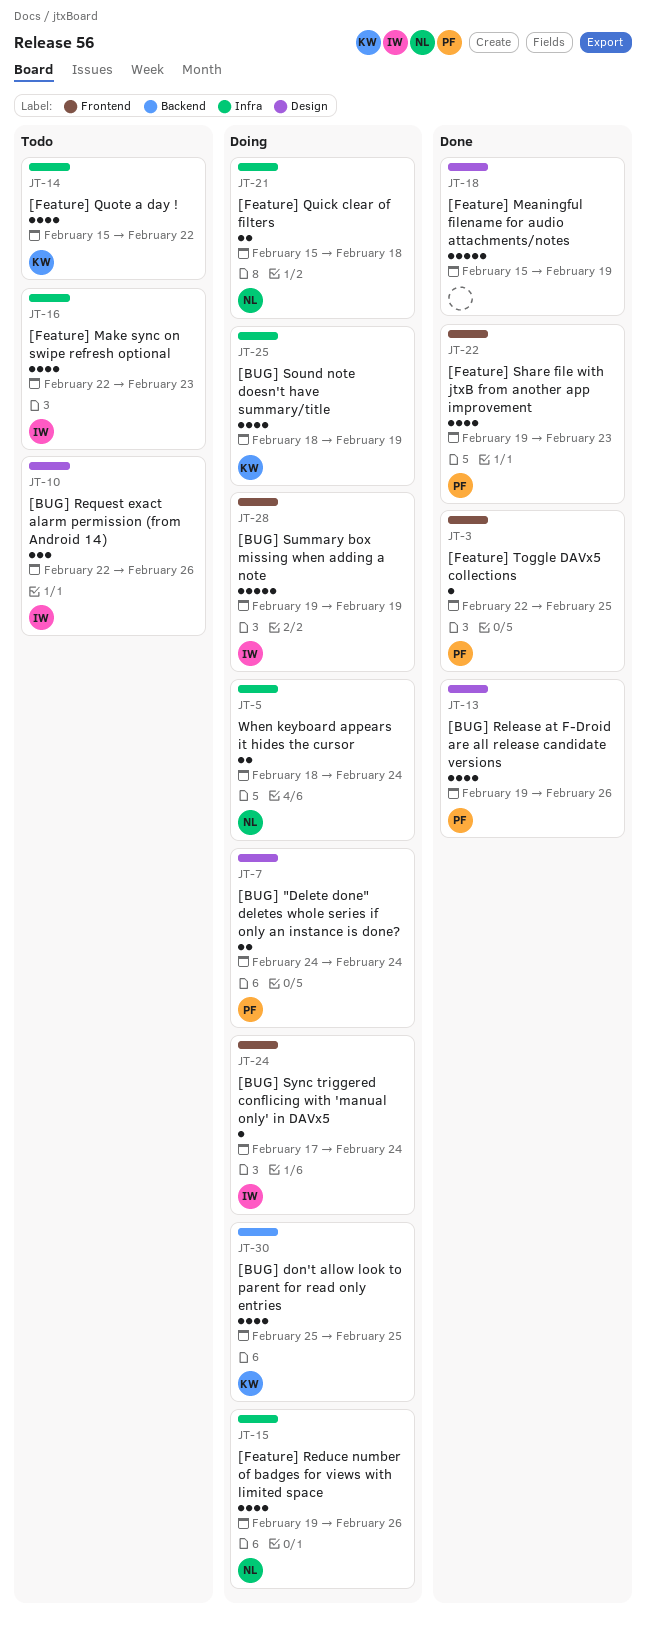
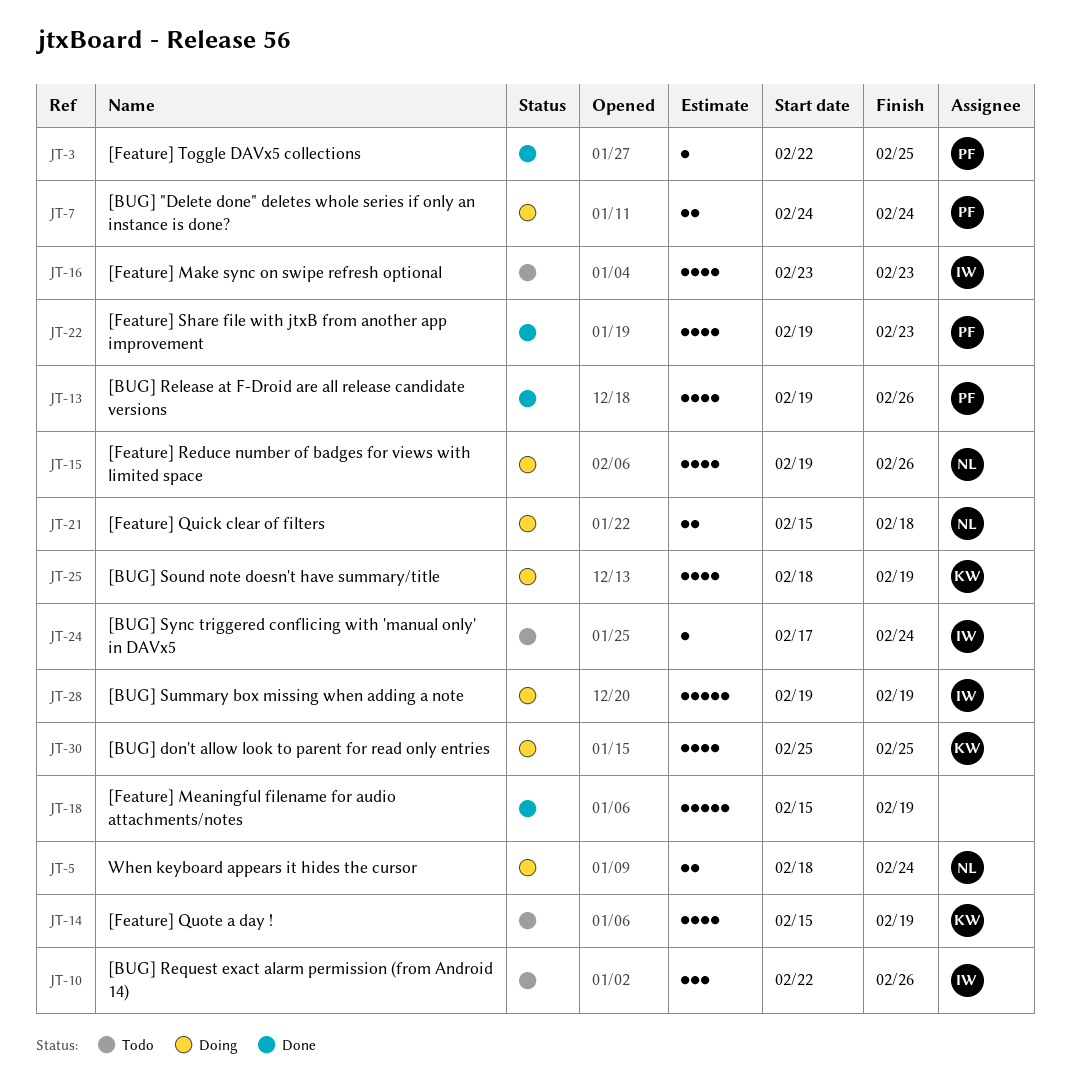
JT-14, due: Feb 22 -> Feb 19
JT-16, start: Feb 22 -> Feb 23
JT-24, status: Doing -> Todo

